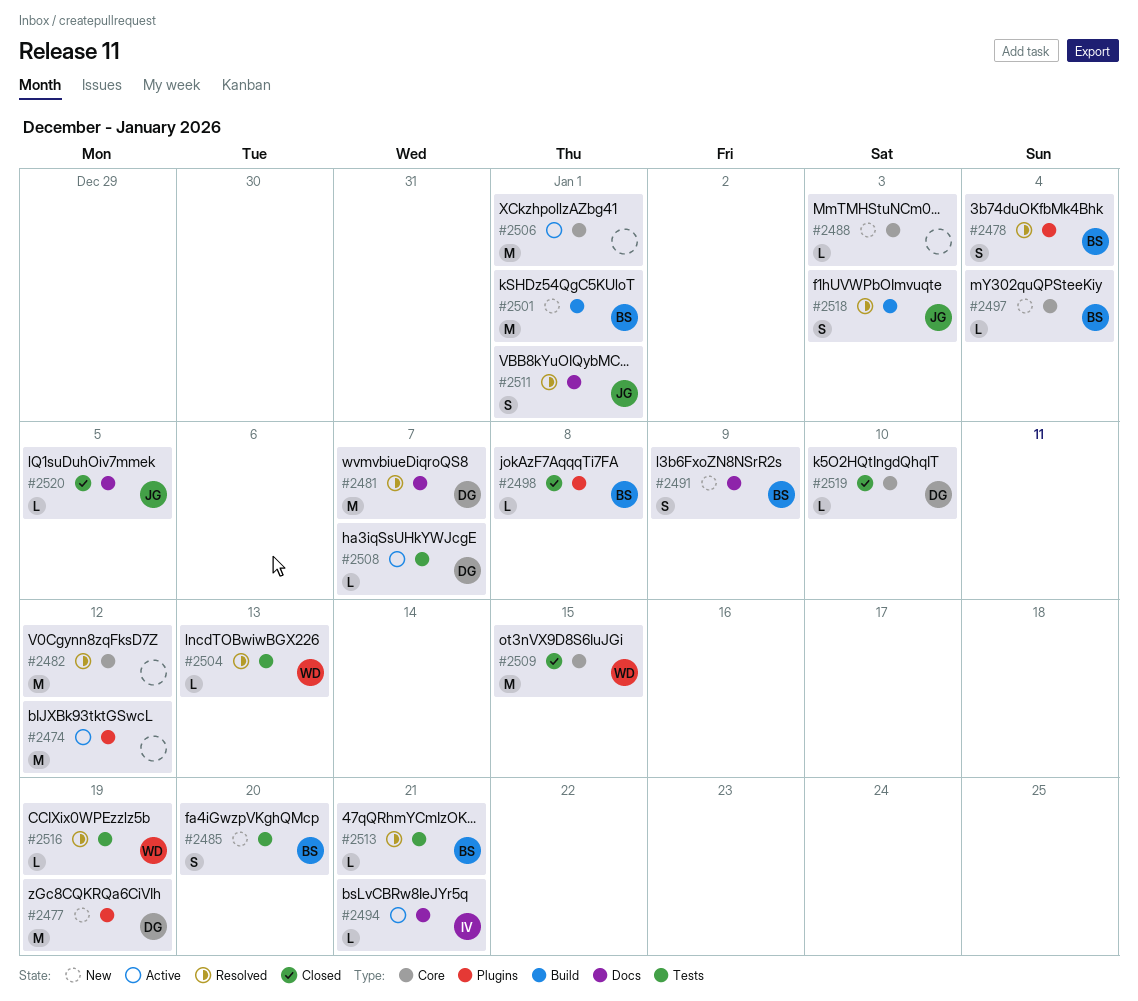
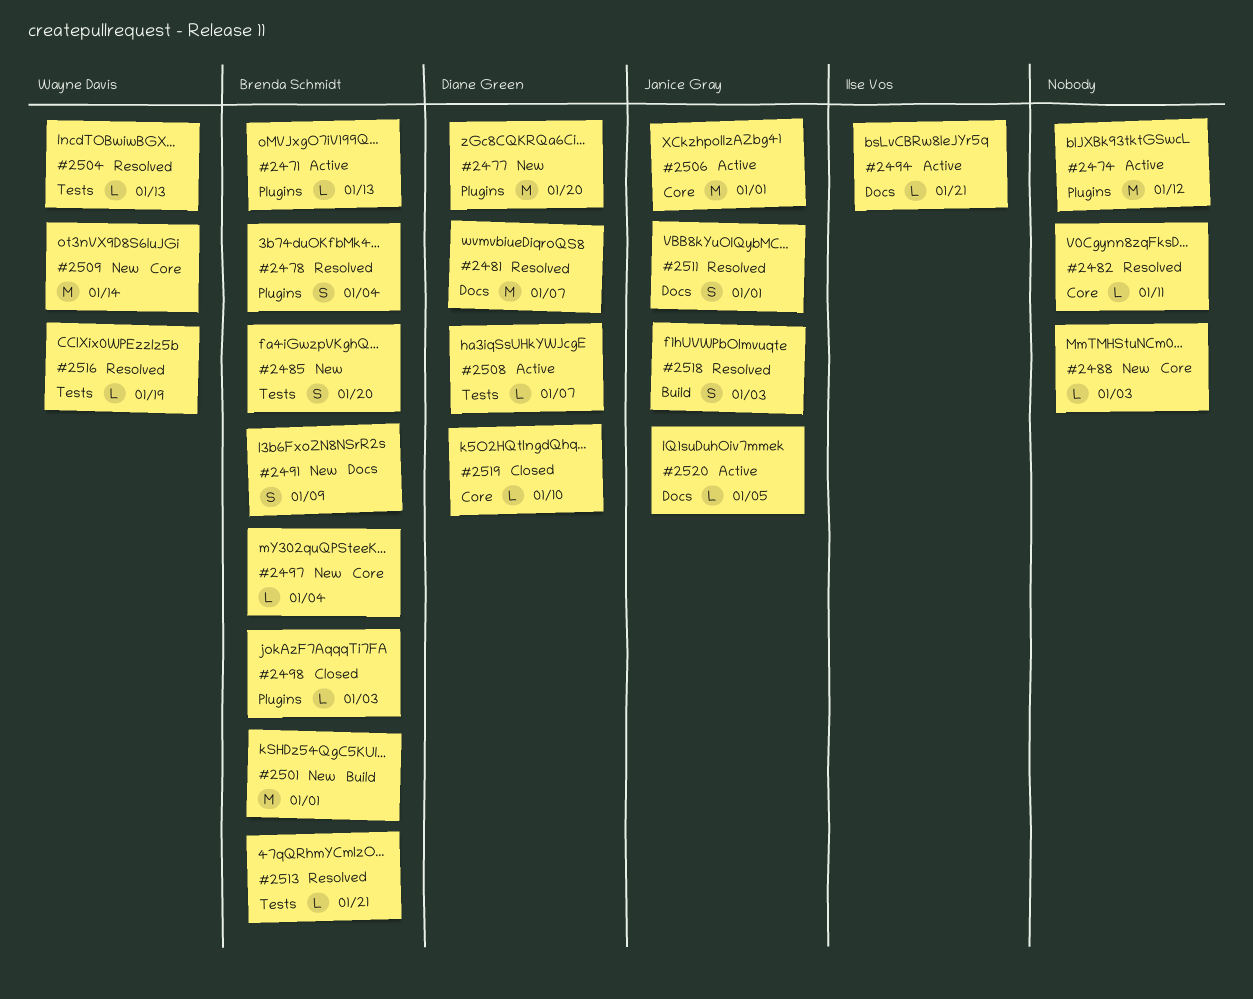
#2471: none -> present
#2477, due: Jan 19 -> Jan 20
#2482, estimate: M -> L
#2482, due: Jan 12 -> Jan 11
#2498, due: Jan 8 -> Jan 3
#2506, owner: none -> Janice Gray
#2509, status: Closed -> New
#2509, due: Jan 15 -> Jan 14
#2520, status: Closed -> Active

